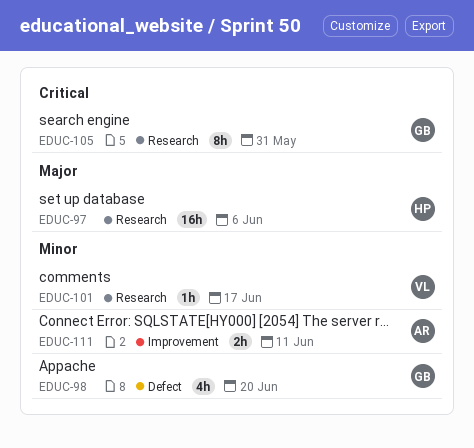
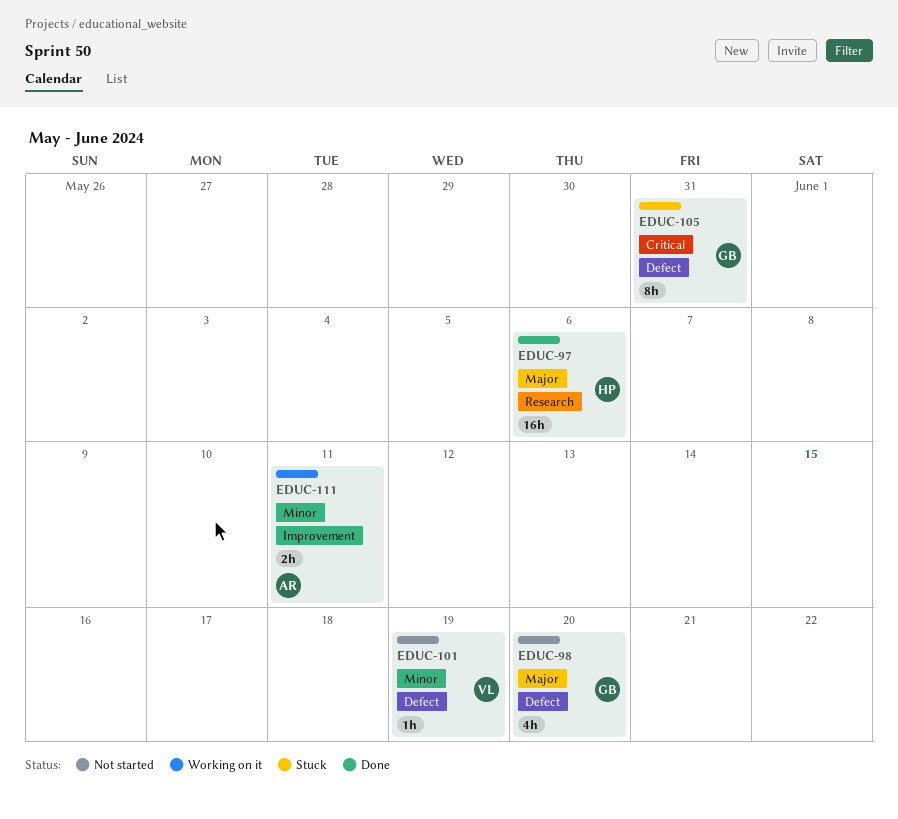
EDUC-98, priority: Minor -> Major
EDUC-101, label: Research -> Defect
EDUC-101, due: Jun 17 -> Jun 19
EDUC-105, label: Research -> Defect

